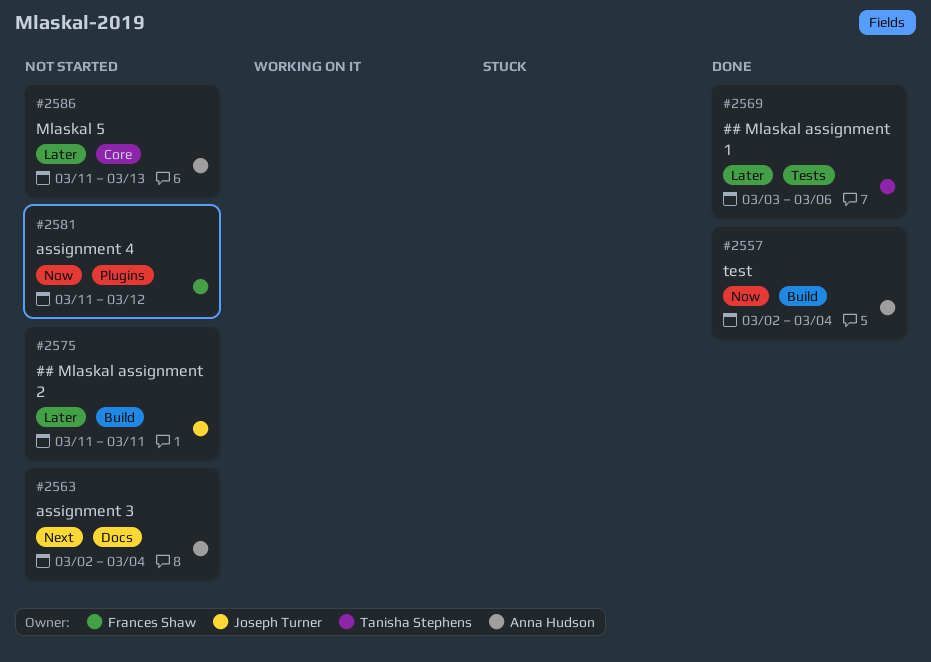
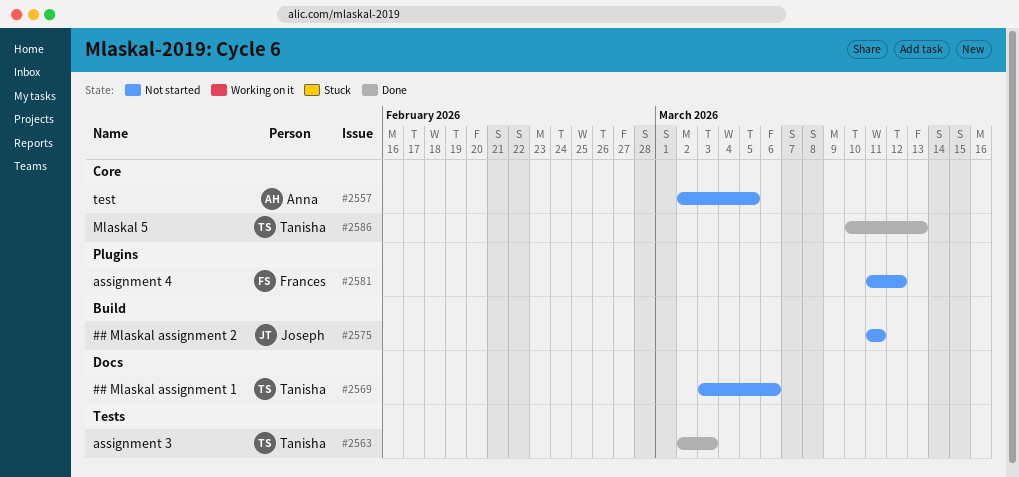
#2557, status: Done -> Not started
#2557, label: Build -> Core
#2557, due: Mar 4 -> Mar 5
#2563, status: Not started -> Done
#2563, owner: Anna Hudson -> Tanisha Stephens
#2563, label: Docs -> Tests
#2563, due: Mar 4 -> Mar 3
#2569, status: Done -> Not started
#2569, label: Tests -> Docs
#2586, status: Not started -> Done
#2586, owner: Anna Hudson -> Tanisha Stephens
#2586, start: Mar 11 -> Mar 10

